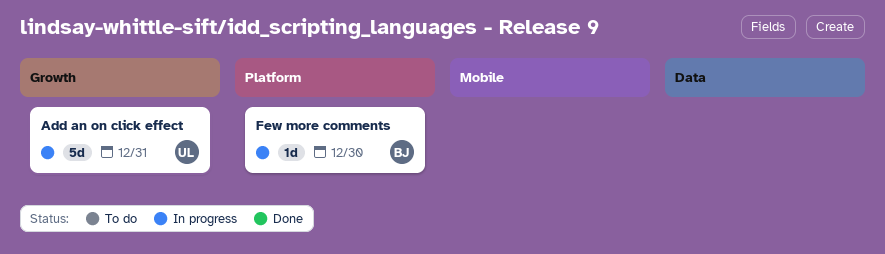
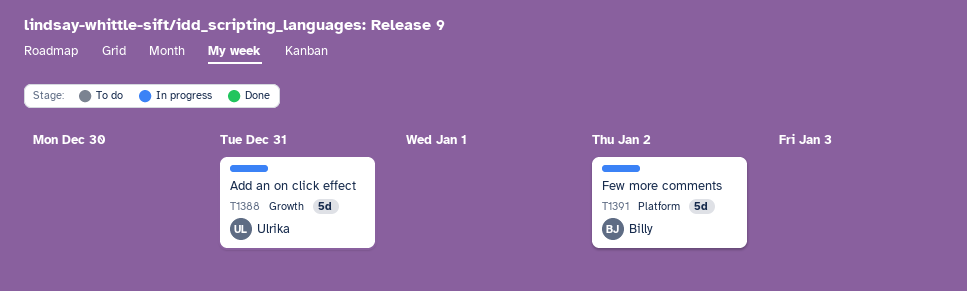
Few more comments, estimate: 1d -> 5d
Few more comments, due: Dec 30 -> Jan 2

